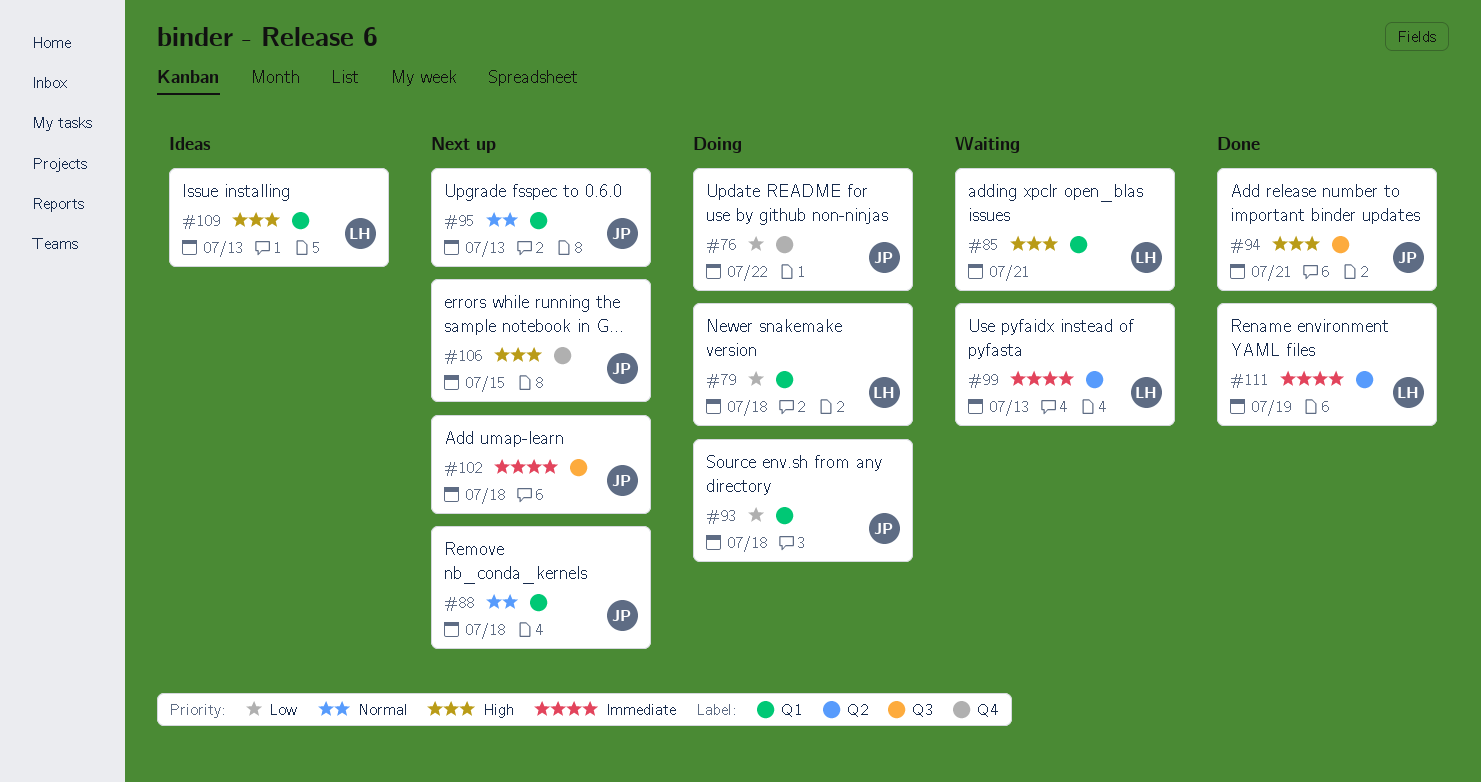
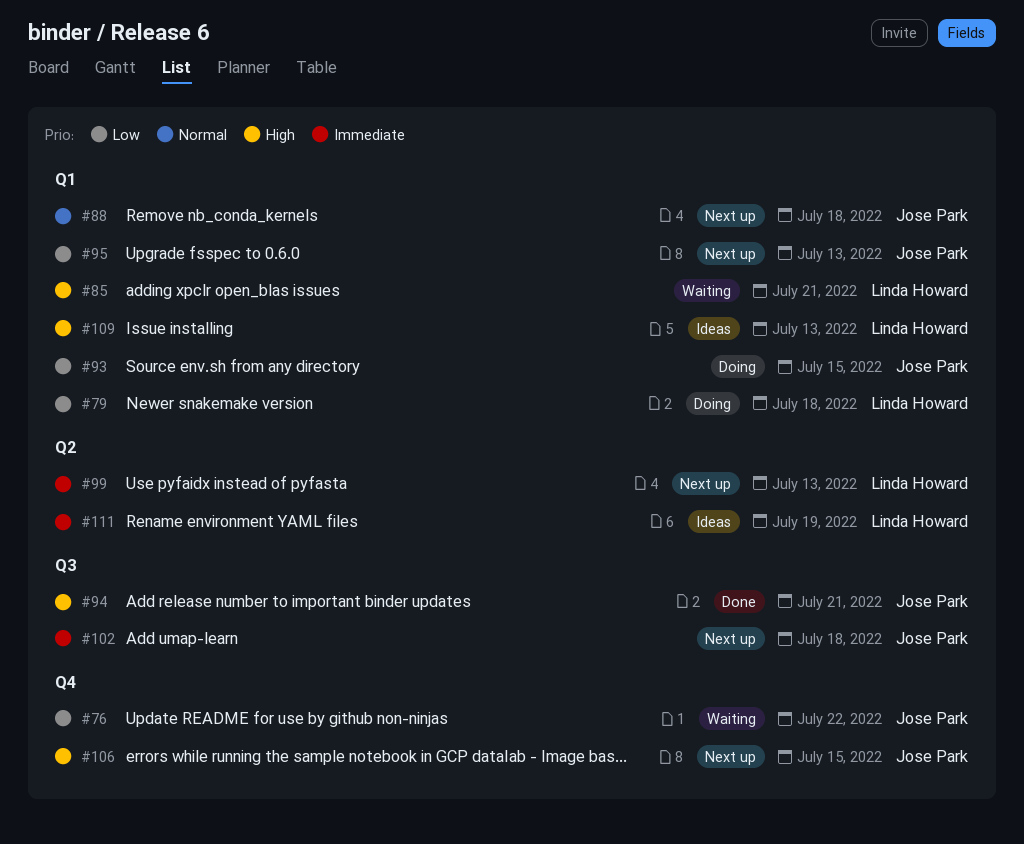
#76, status: Doing -> Waiting
#93, due: Jul 18 -> Jul 15
#95, priority: Normal -> Low
#99, status: Waiting -> Next up
#111, status: Done -> Ideas

